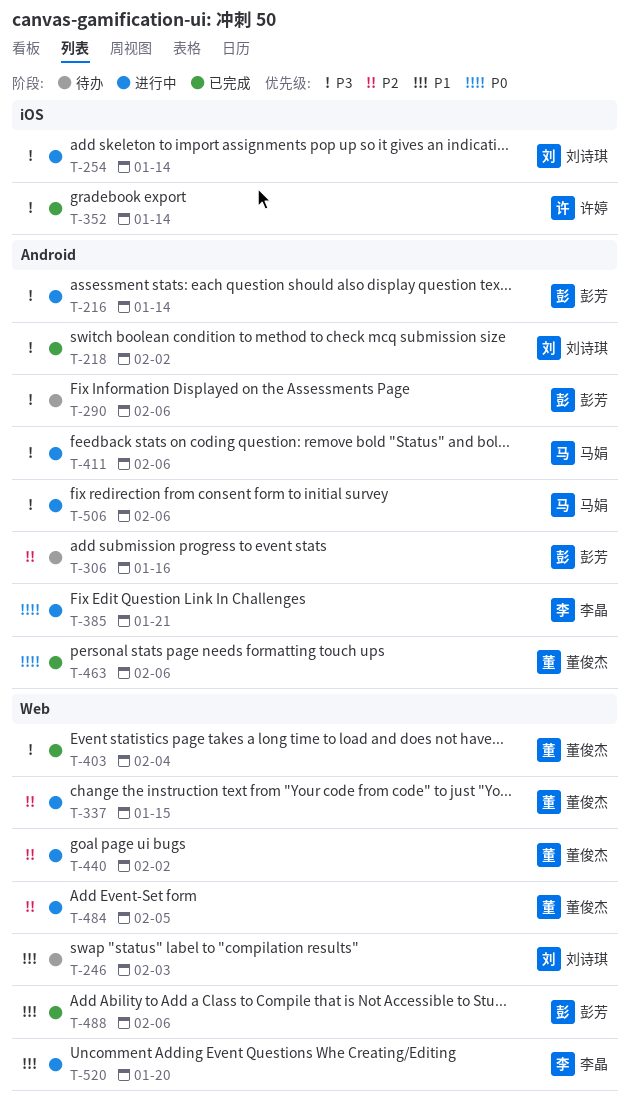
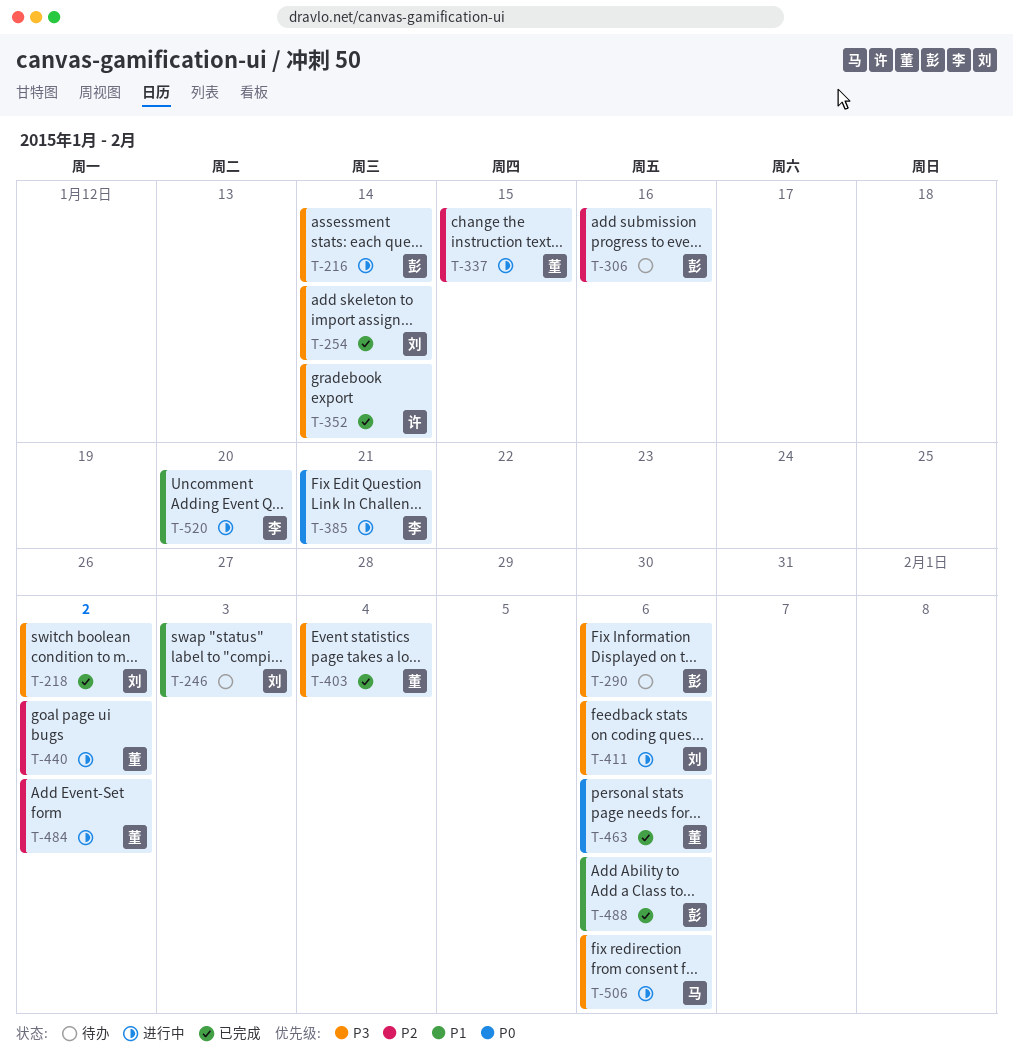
T-254, status: 进行中 -> 已完成
T-411, owner: 马娟 -> 刘诗琪
T-484, due: Feb 5 -> Feb 2

